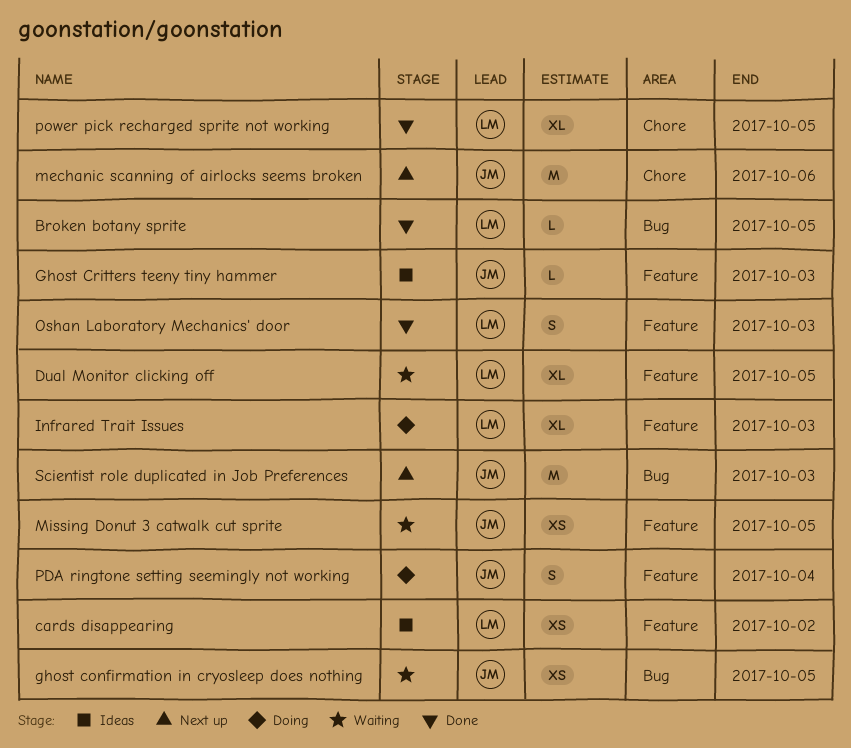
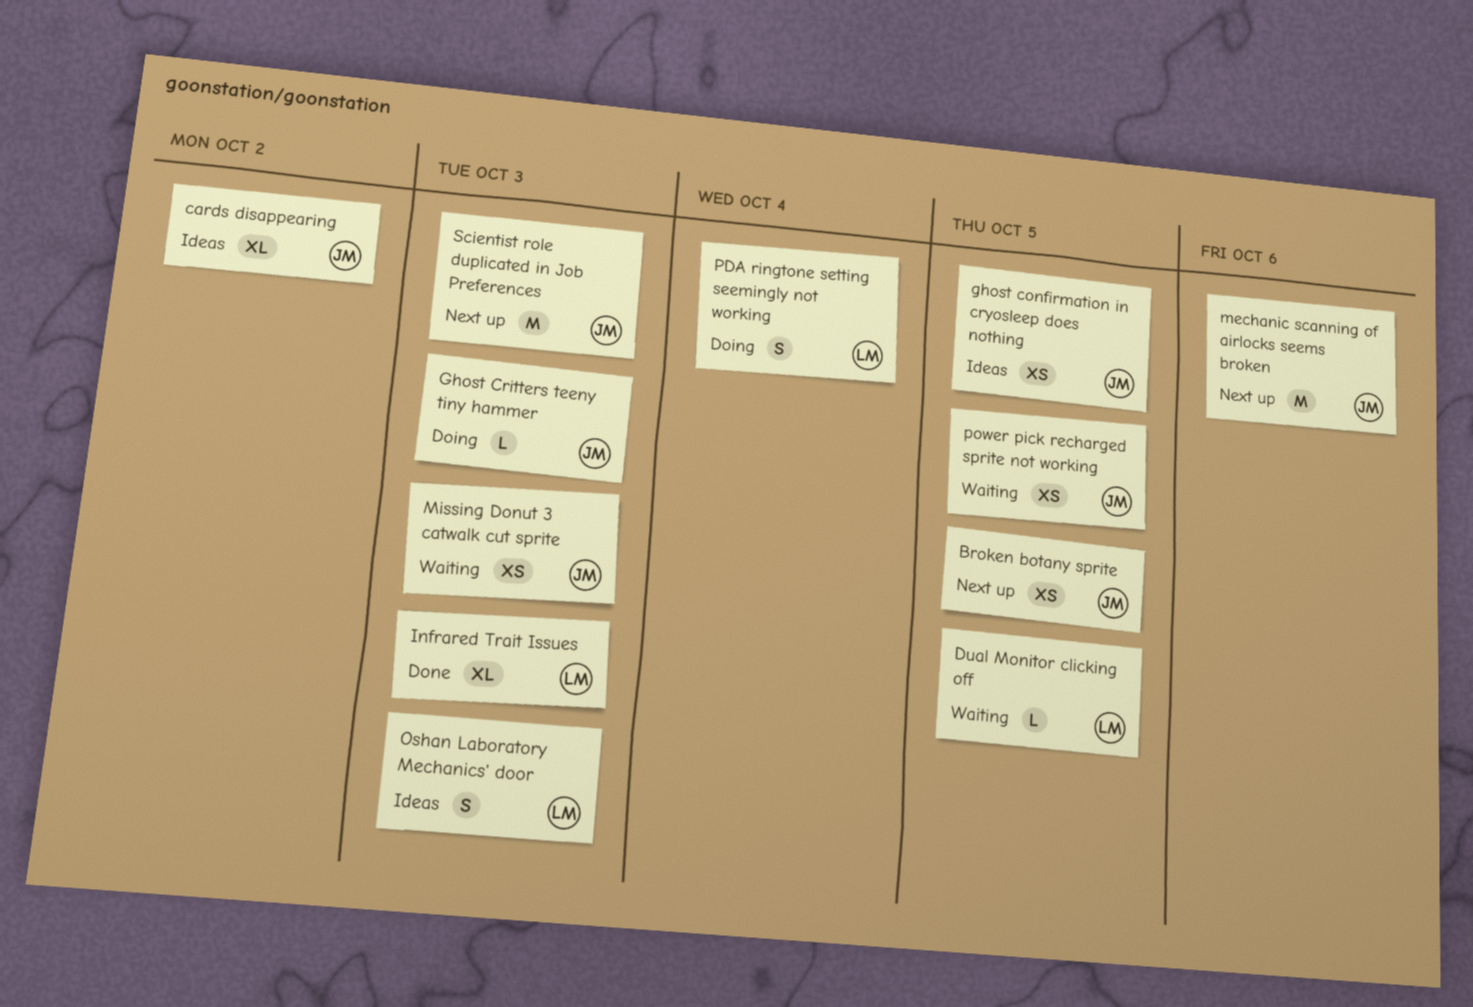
Broken botany sprite, status: Done -> Next up
Broken botany sprite, owner: LM -> JM
Broken botany sprite, estimate: L -> XS
cards disappearing, owner: LM -> JM
cards disappearing, estimate: XS -> XL
Dual Monitor clicking off, estimate: XL -> L
ghost confirmation in cryosleep does nothing, status: Waiting -> Ideas
Ghost Critters teeny tiny hammer, status: Ideas -> Doing
Infrared Trait Issues, status: Doing -> Done
Missing Donut 3 catwalk cut sprite, due: Oct 5 -> Oct 3
Oshan Laboratory Mechanics' door, status: Done -> Ideas
PDA ringtone setting seemingly not working, owner: JM -> LM
power pick recharged sprite not working, status: Done -> Waiting
power pick recharged sprite not working, owner: LM -> JM
power pick recharged sprite not working, estimate: XL -> XS

